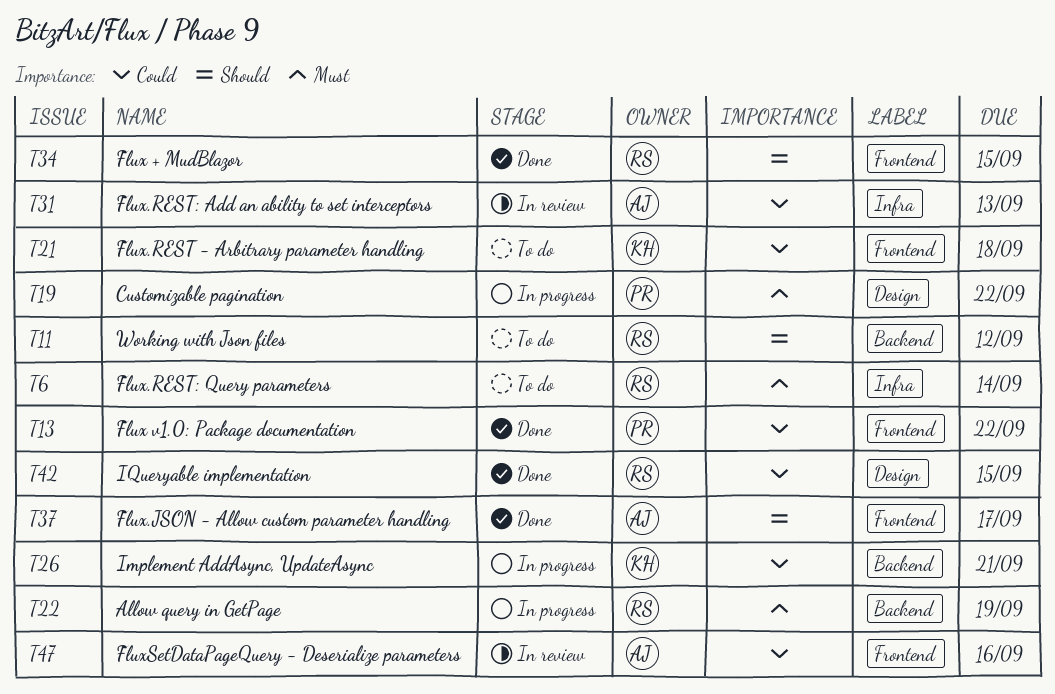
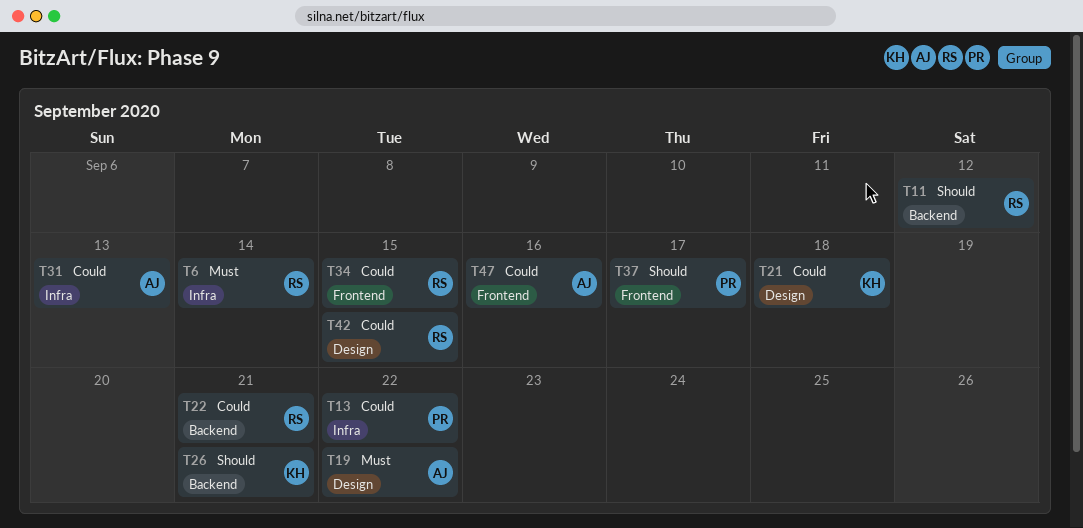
T13, label: Frontend -> Infra
T19, owner: PR -> AJ
T21, label: Frontend -> Design
T22, priority: Must -> Could
T22, due: Sep 19 -> Sep 21
T26, priority: Could -> Should
T34, priority: Should -> Could
T37, owner: AJ -> PR

